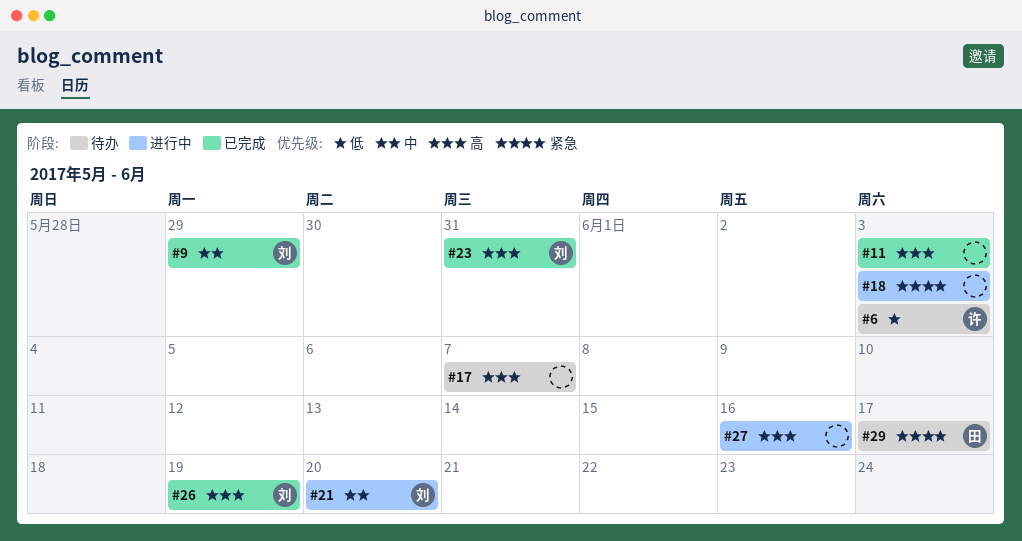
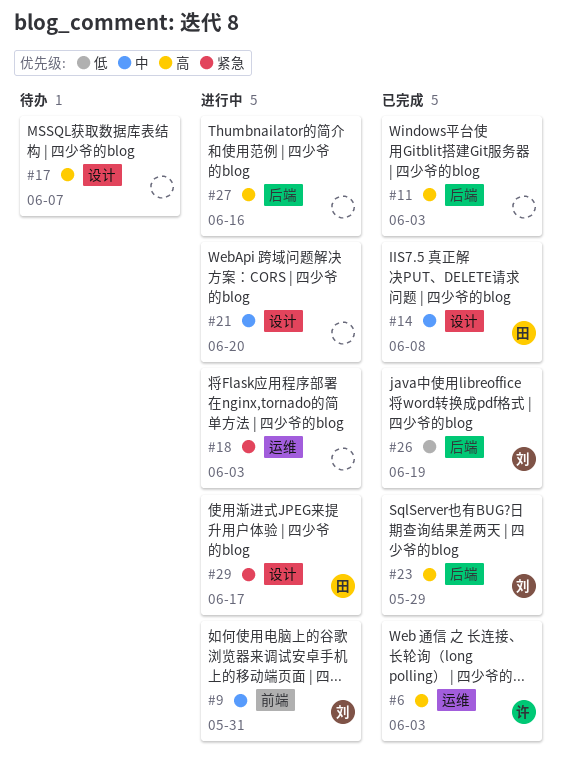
#6, status: 待办 -> 已完成
#6, priority: 低 -> 高
#9, status: 已完成 -> 进行中
#9, due: May 29 -> May 31
#14: none -> present
#21, owner: 刘 -> none
#23, due: May 31 -> May 29
#26, priority: 高 -> 低
#29, status: 待办 -> 进行中

